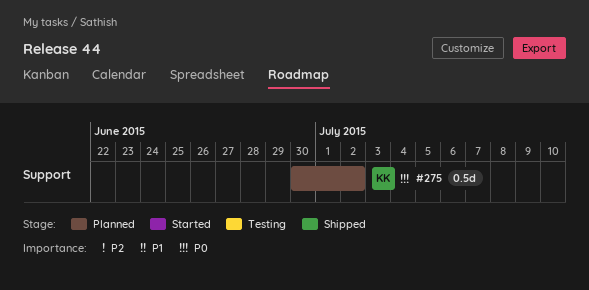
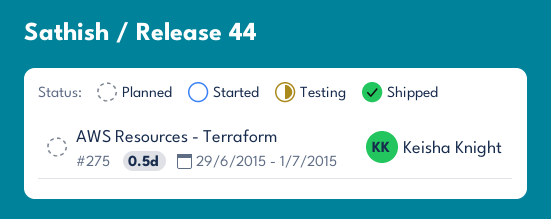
#275, start: Jun 30 -> Jun 29
#275, due: Jul 2 -> Jul 1

